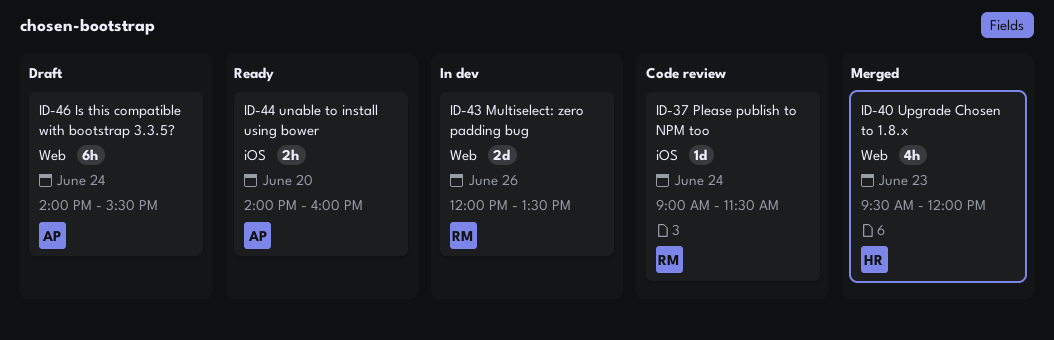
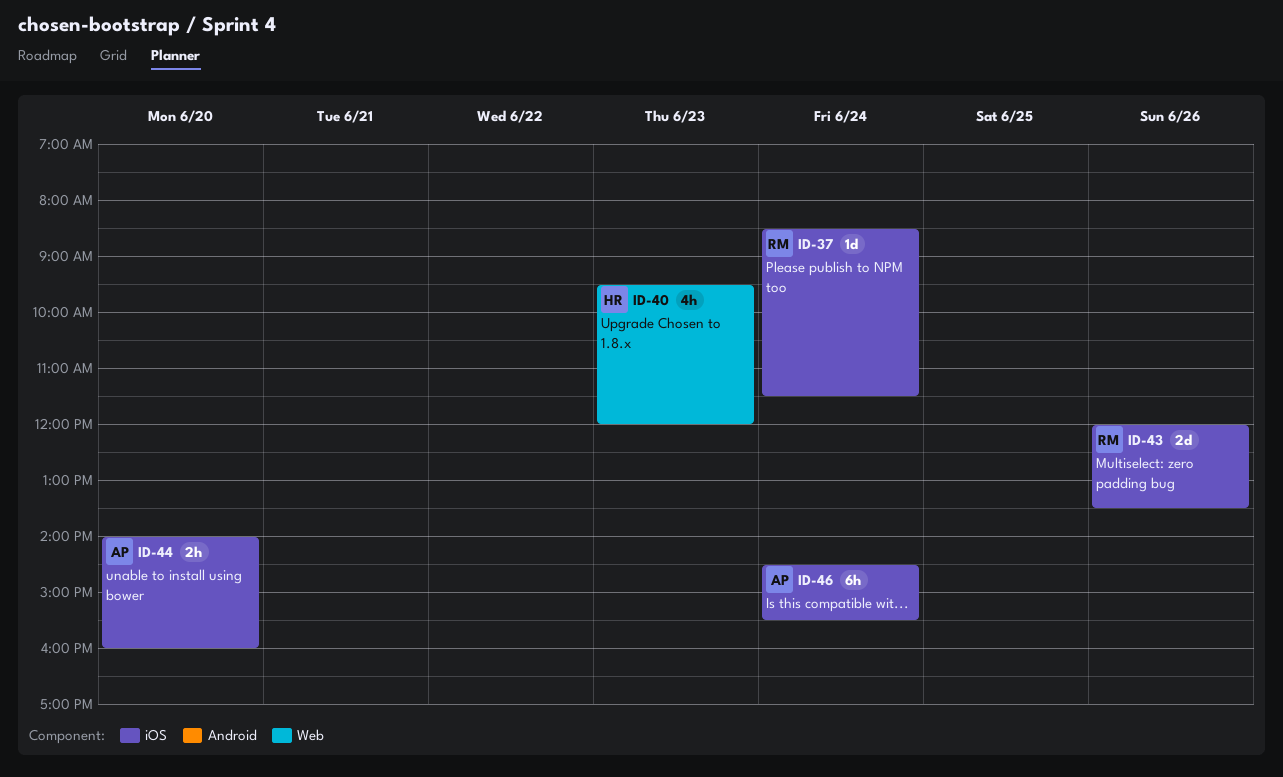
ID-37, begins: 09:00 -> 08:30
ID-43, label: Web -> iOS
ID-46, label: Web -> iOS
ID-46, begins: 14:00 -> 14:30

